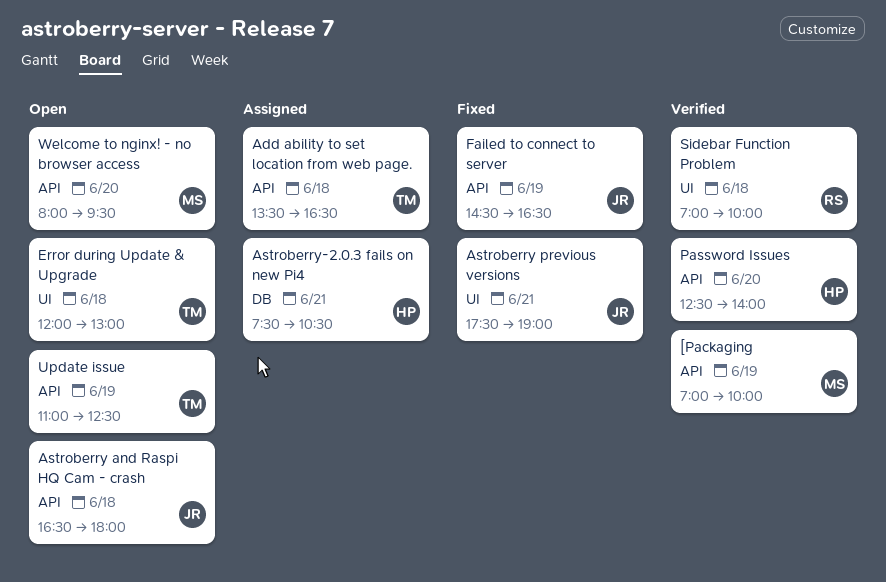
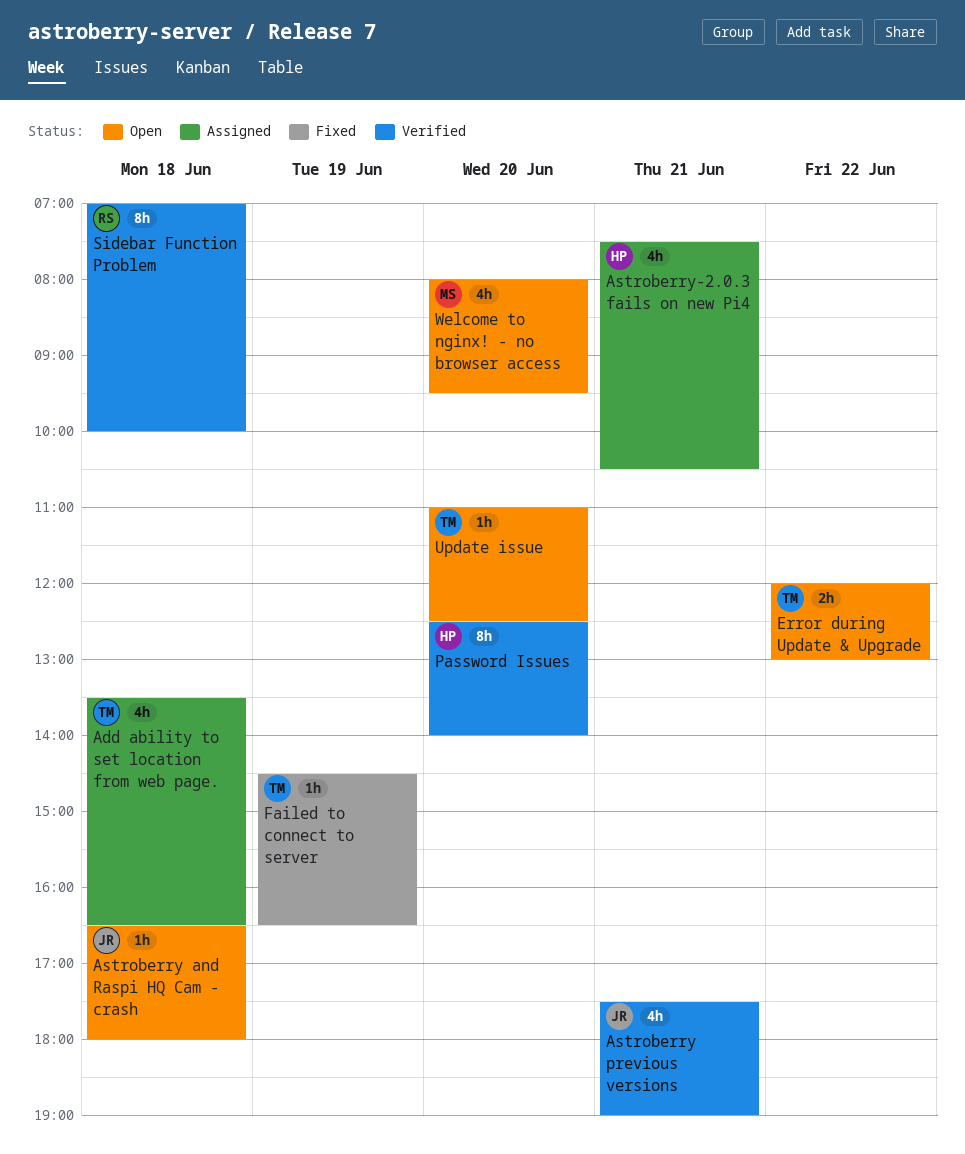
[Packaging: present -> none
Astroberry previous versions, status: Fixed -> Verified
Error during Update & Upgrade, day: Jun 18 -> Jun 22
Failed to connect to server, owner: JR -> TM
Update issue, day: Jun 19 -> Jun 20

